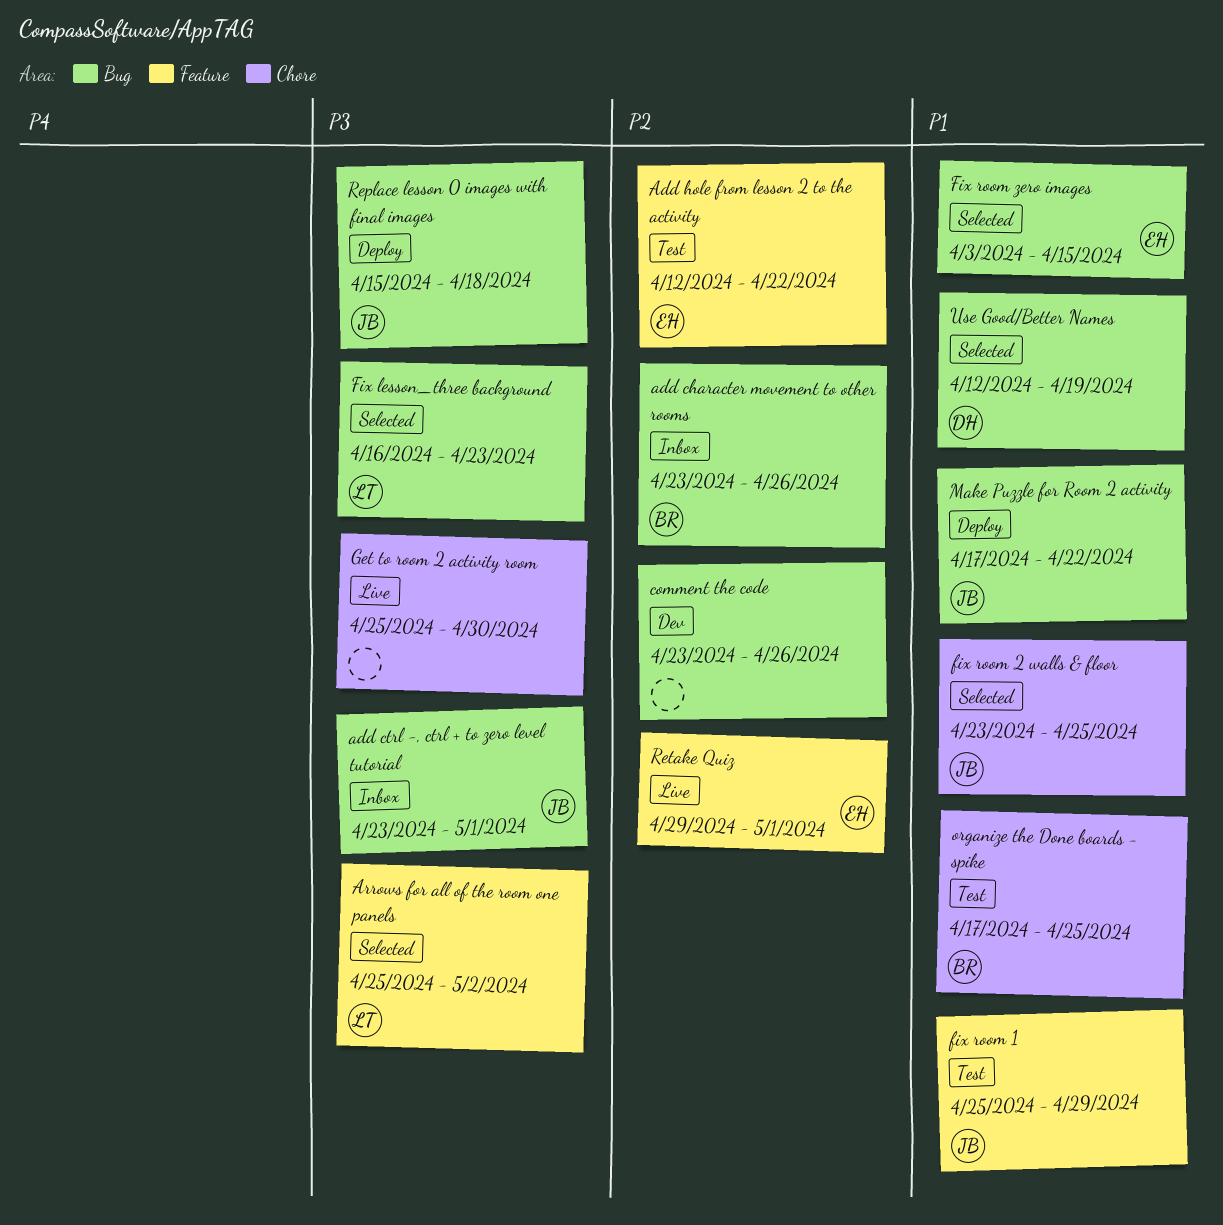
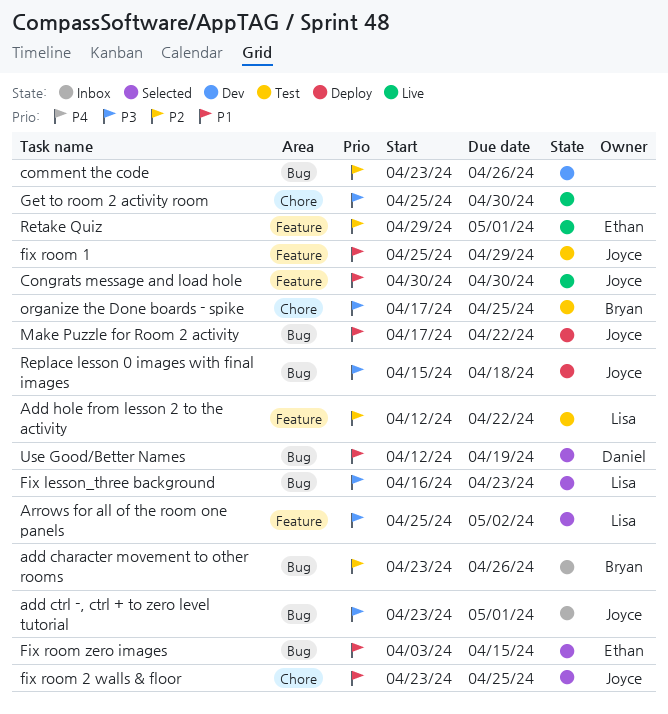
Add hole from lesson 2 to the activity, owner: Ethan -> Lisa
Congrats message and load hole: none -> present
organize the Done boards - spike, priority: P1 -> P3

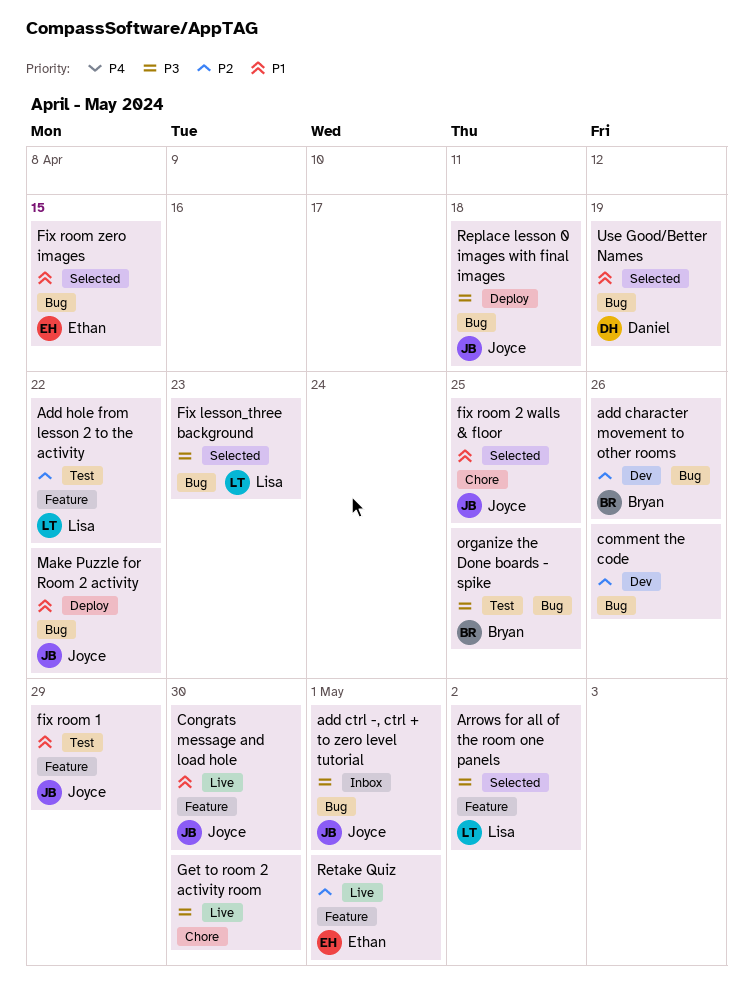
add character movement to other rooms, status: Inbox -> Dev
organize the Done boards - spike, label: Chore -> Bug

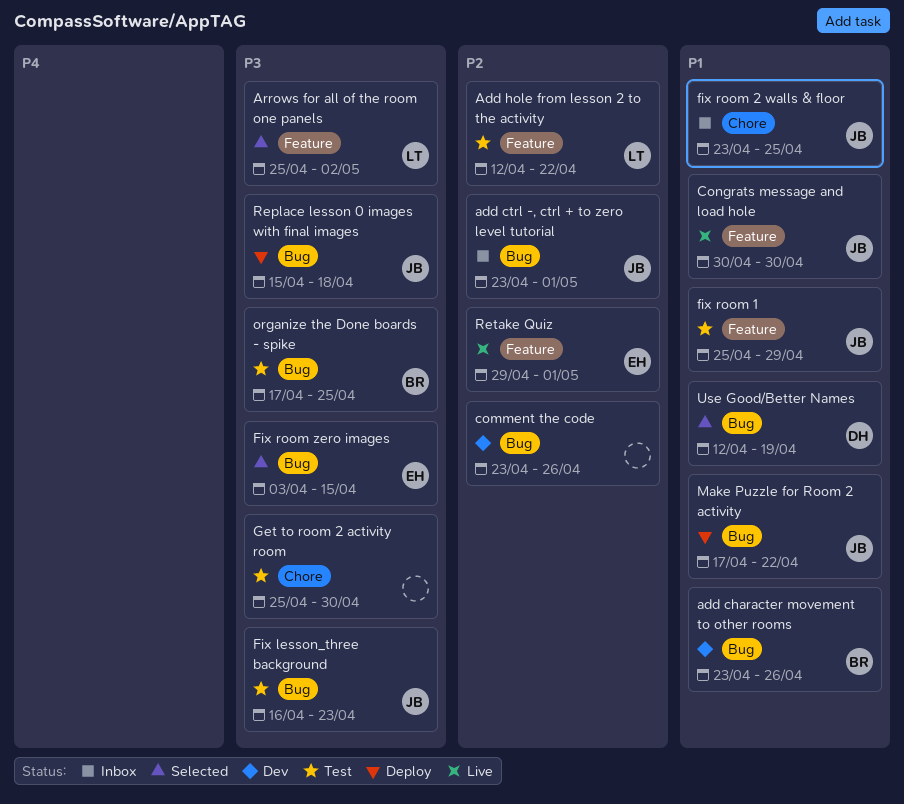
add character movement to other rooms, priority: P2 -> P1
add ctrl -, ctrl + to zero level tutorial, priority: P3 -> P2
Fix lesson_three background, status: Selected -> Test
Fix lesson_three background, owner: Lisa -> Joyce
fix room 2 walls & floor, status: Selected -> Inbox
Fix room zero images, priority: P1 -> P3
Get to room 2 activity room, status: Live -> Test

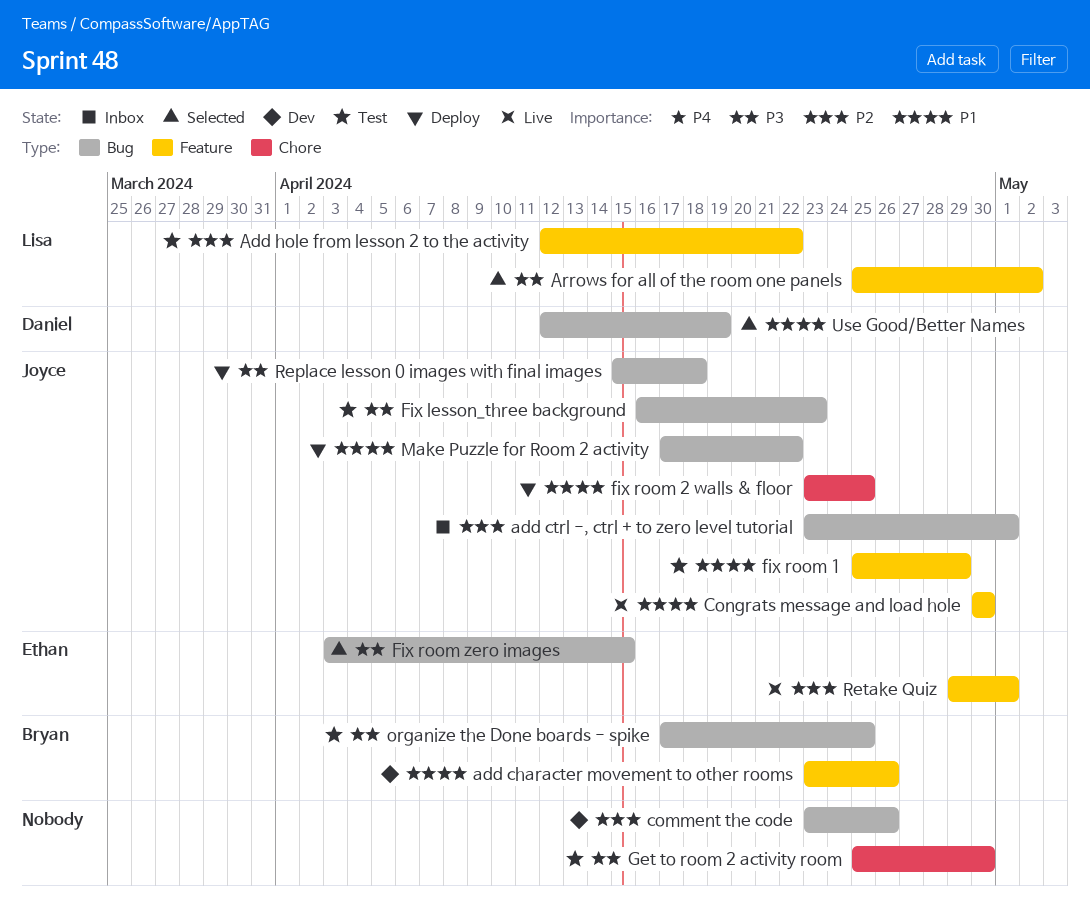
add character movement to other rooms, label: Bug -> Feature
fix room 2 walls & floor, status: Inbox -> Deploy

